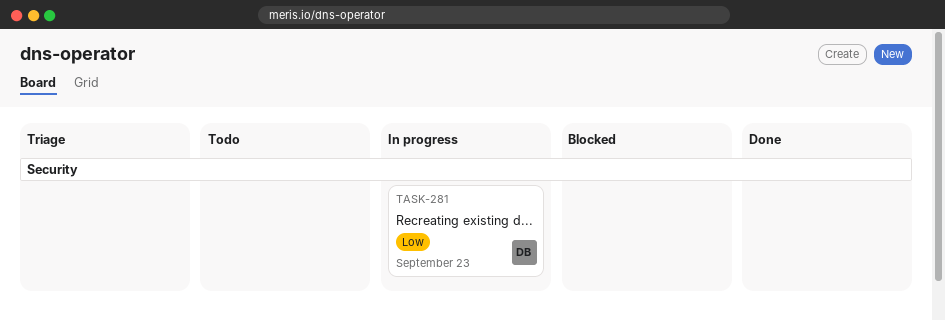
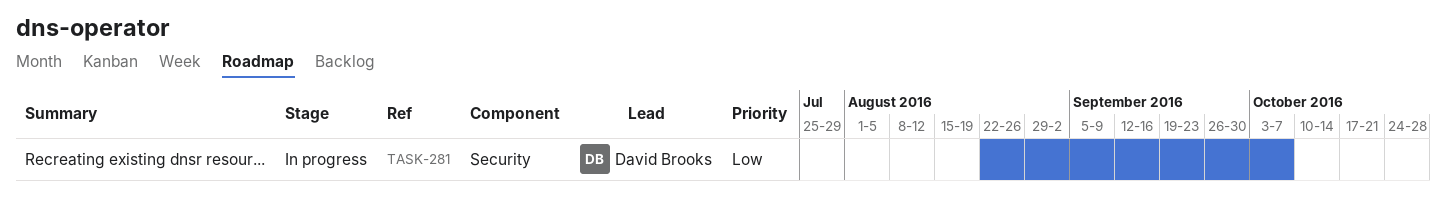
TASK-281, due: Sep 23 -> Oct 7

